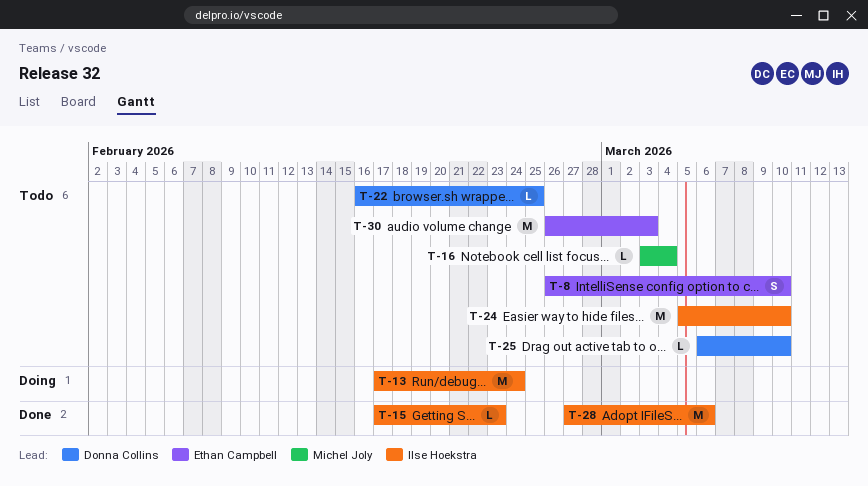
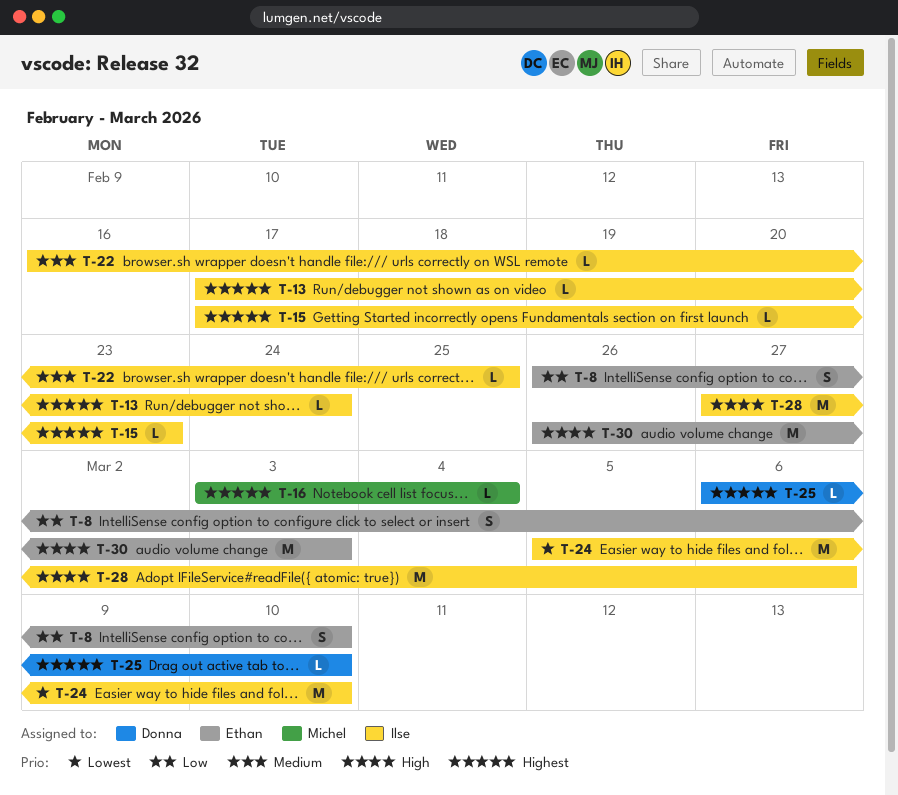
T-13, estimate: M -> L
T-22, owner: Donna Collins -> Ilse Hoekstra

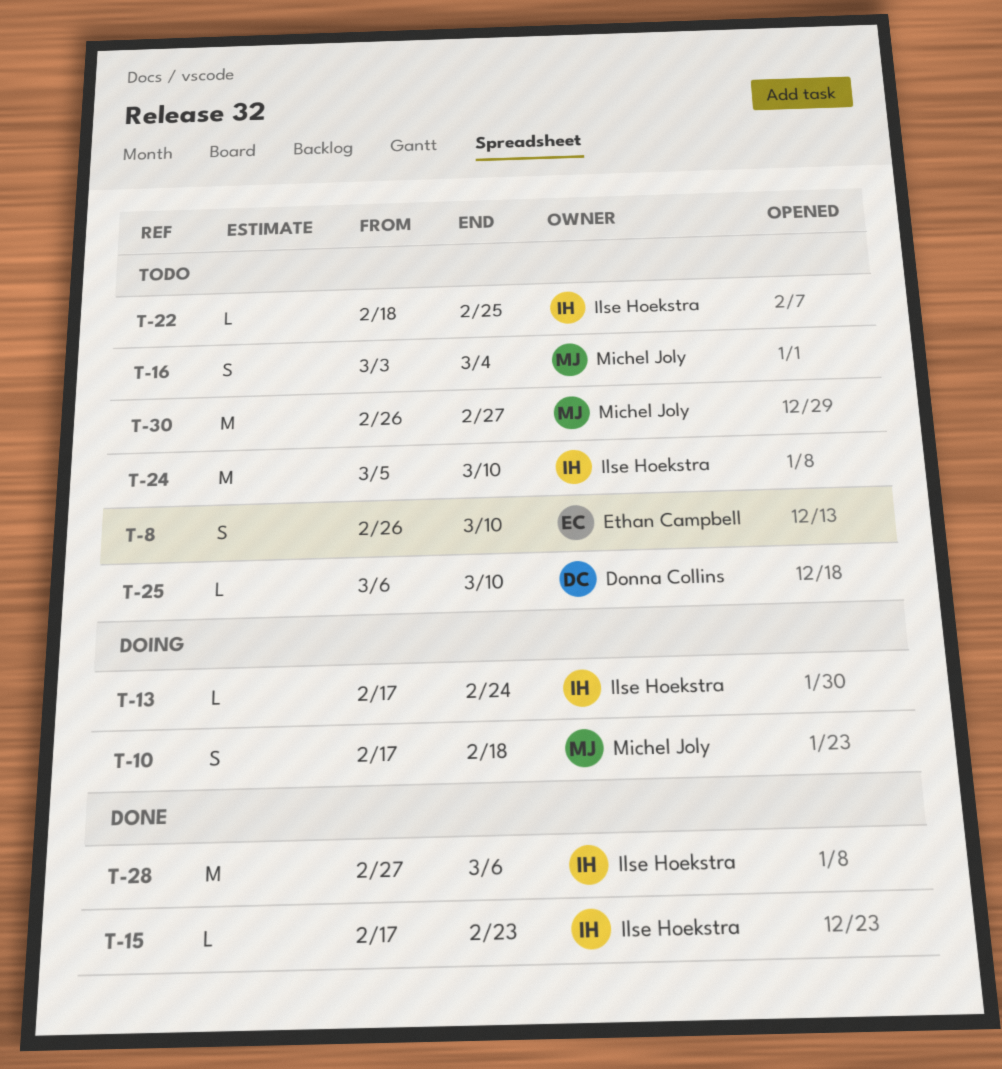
T-10: none -> present
T-16, estimate: L -> S
T-22, start: Feb 16 -> Feb 18
T-30, owner: Ethan Campbell -> Michel Joly
T-30, due: Mar 3 -> Feb 27

